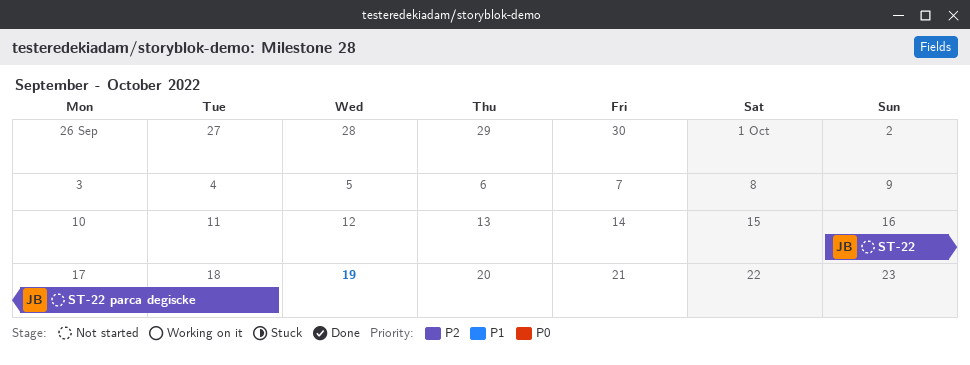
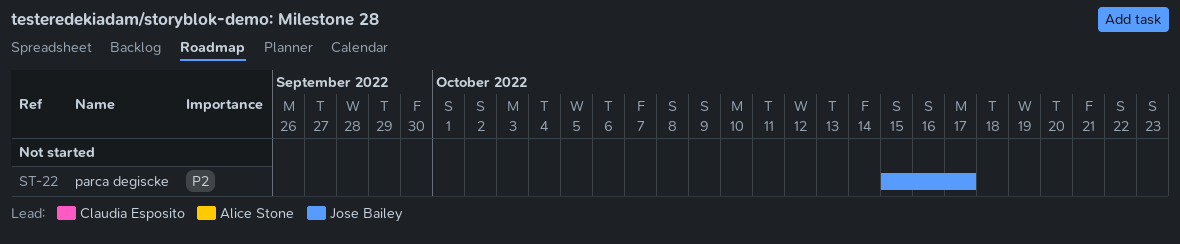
ST-22, start: Oct 16 -> Oct 15
ST-22, due: Oct 18 -> Oct 17

